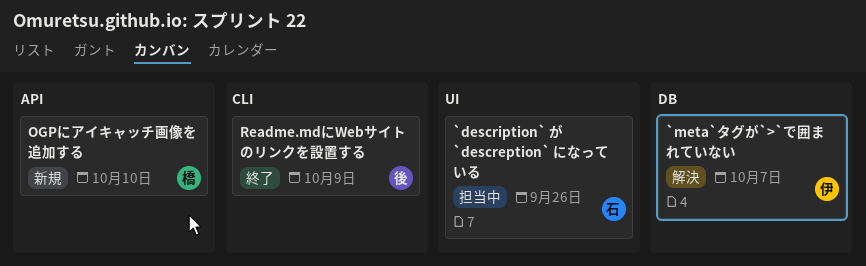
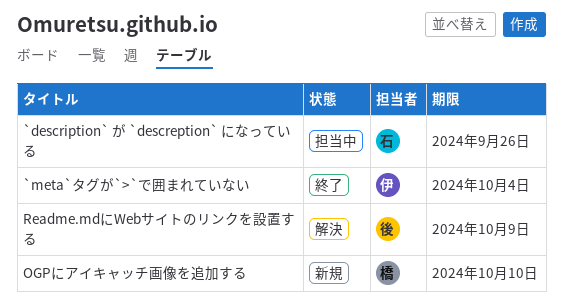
`meta`タグが`>`で囲まれていない, status: 解決 -> 終了
`meta`タグが`>`で囲まれていない, due: Oct 7 -> Oct 4
Readme.mdにWebサイトのリンクを設置する, status: 終了 -> 解決

